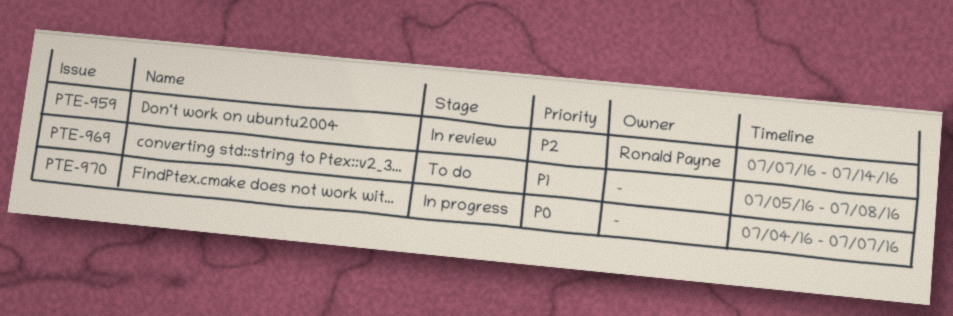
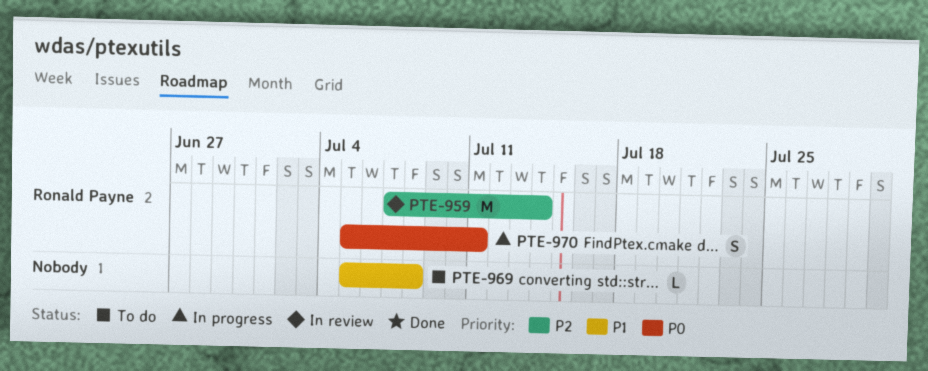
PTE-970, owner: none -> Ronald Payne
PTE-970, start: Jul 4 -> Jul 5
PTE-970, due: Jul 7 -> Jul 11

